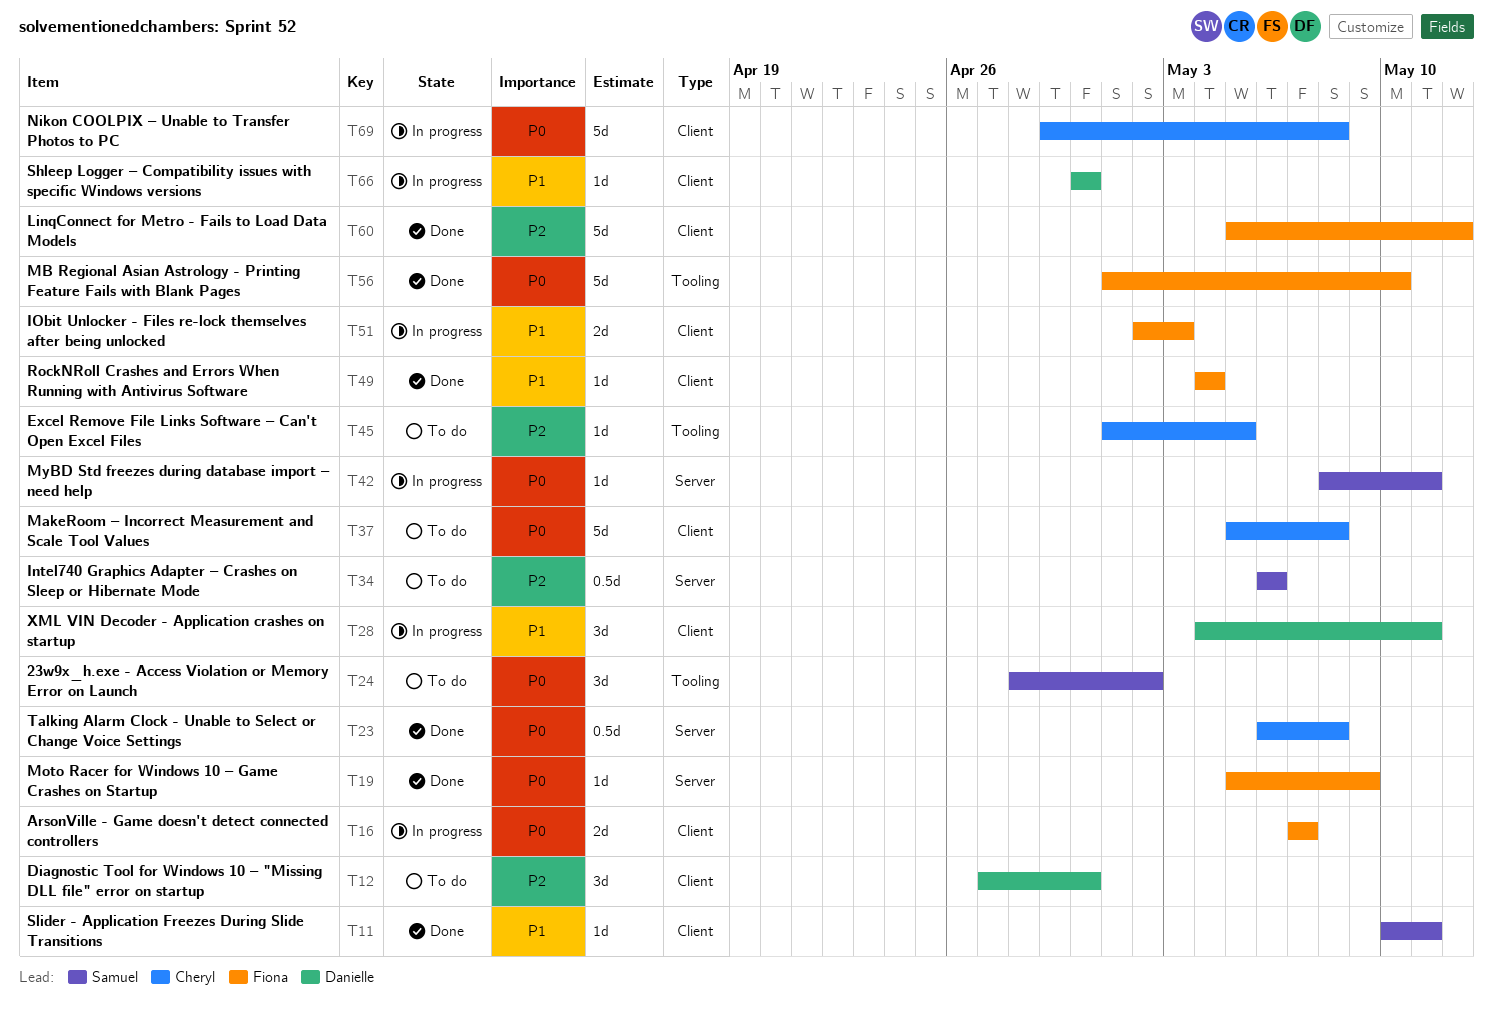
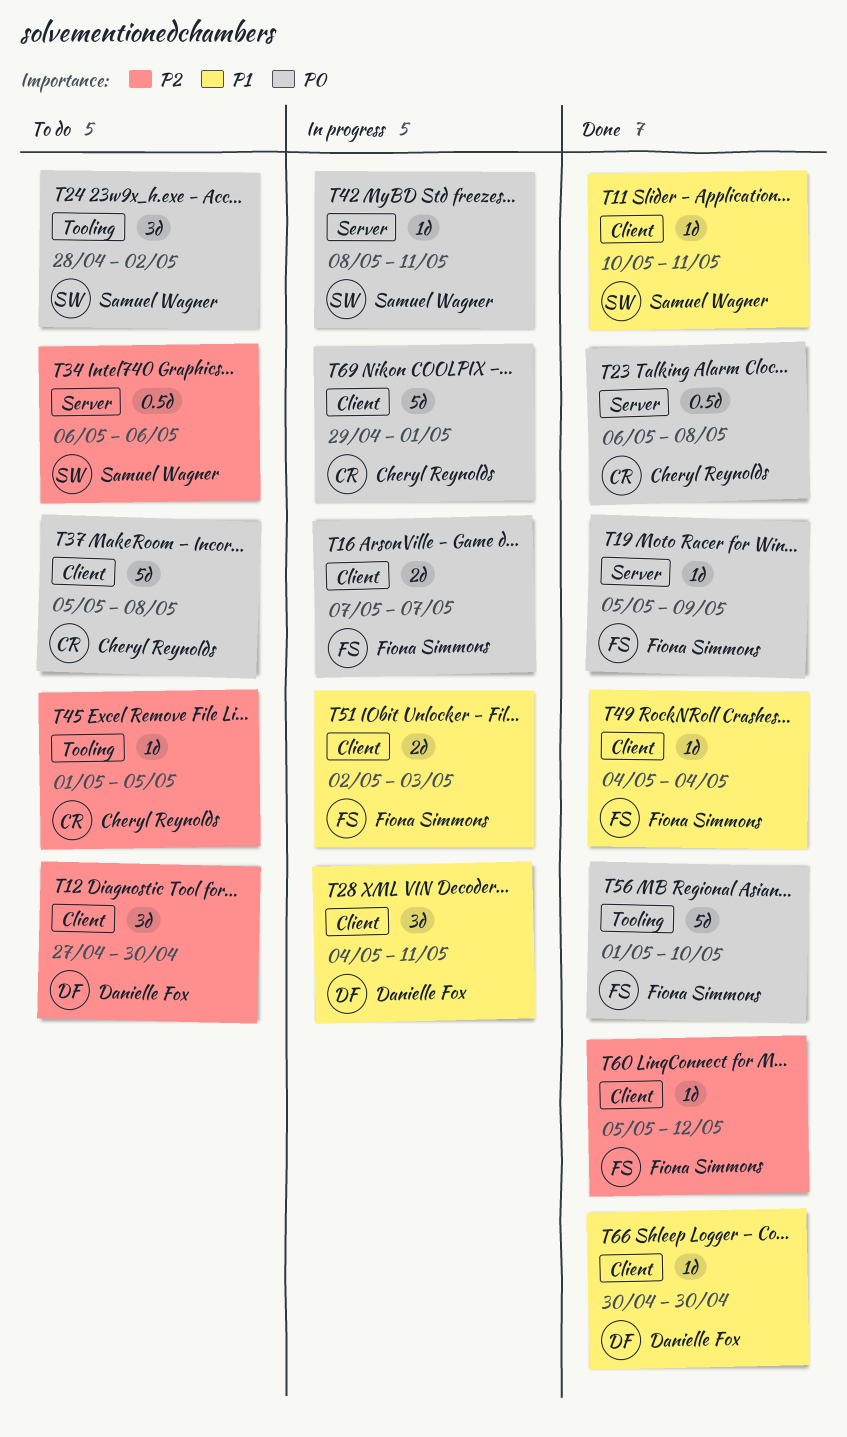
T60, estimate: 5d -> 1d
T66, status: In progress -> Done
T69, due: May 8 -> May 1

